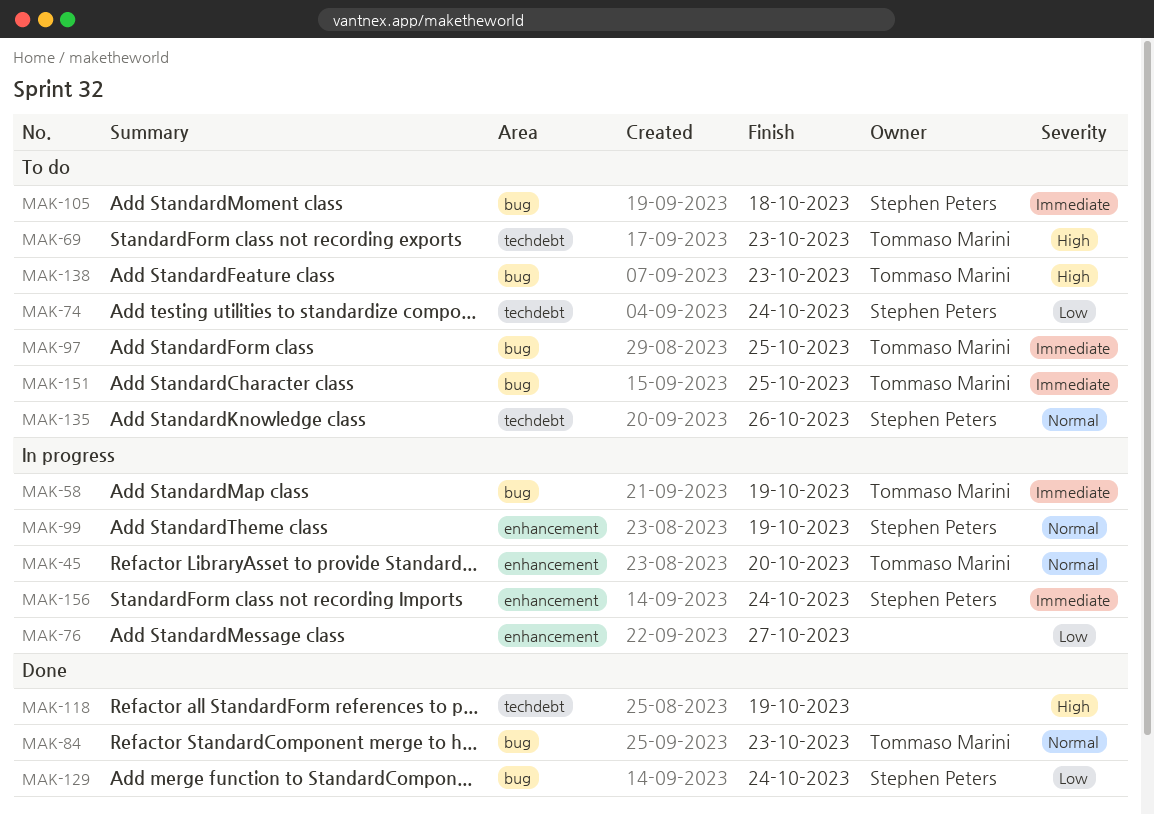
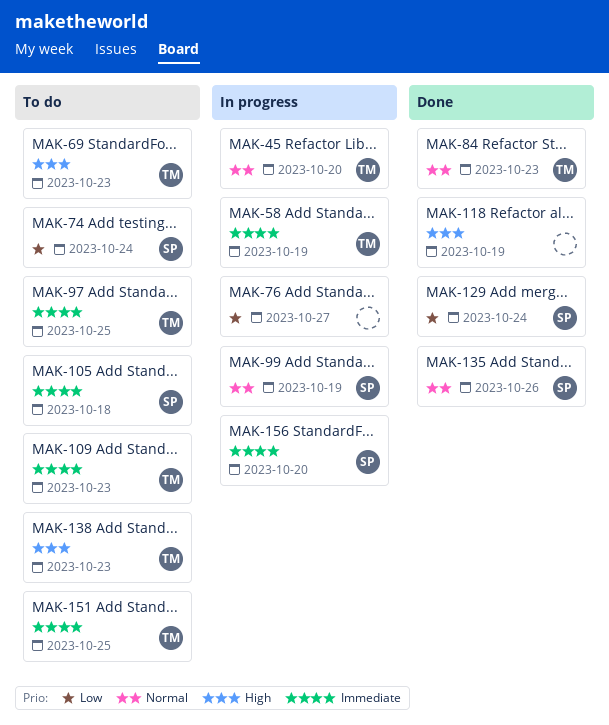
MAK-109: none -> present
MAK-135, status: To do -> Done
MAK-156, due: Oct 24 -> Oct 20

